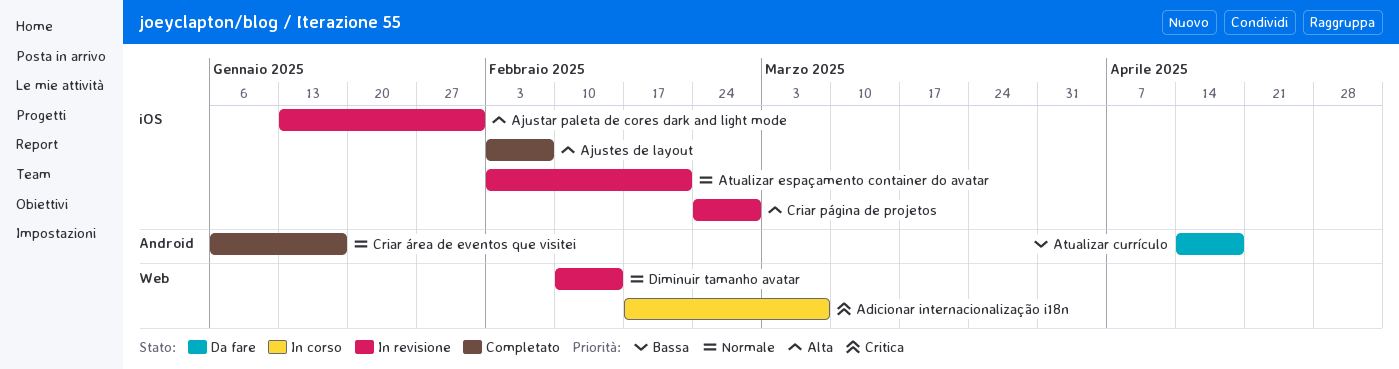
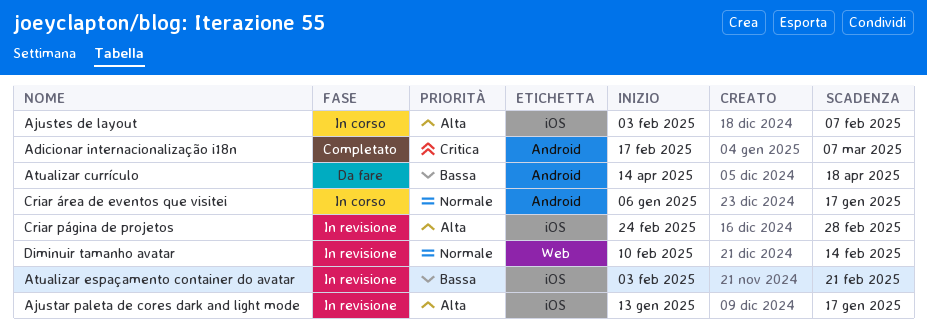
Adicionar internacionalização i18n, status: In corso -> Completato
Adicionar internacionalização i18n, label: Web -> Android
Ajustar paleta de cores dark and light mode, due: Jan 31 -> Jan 17
Ajustes de layout, status: Completato -> In corso
Atualizar espaçamento container do avatar, priority: Normale -> Bassa
Criar área de eventos que visitei, status: Completato -> In corso

